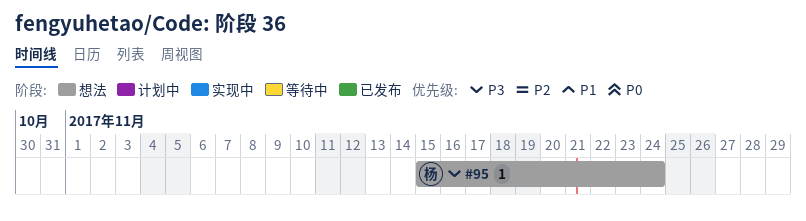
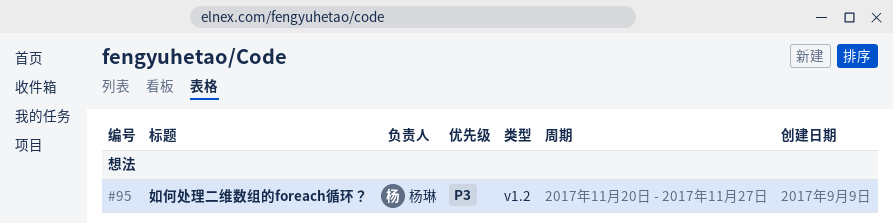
#95, start: Nov 15 -> Nov 20
#95, due: Nov 24 -> Nov 27

